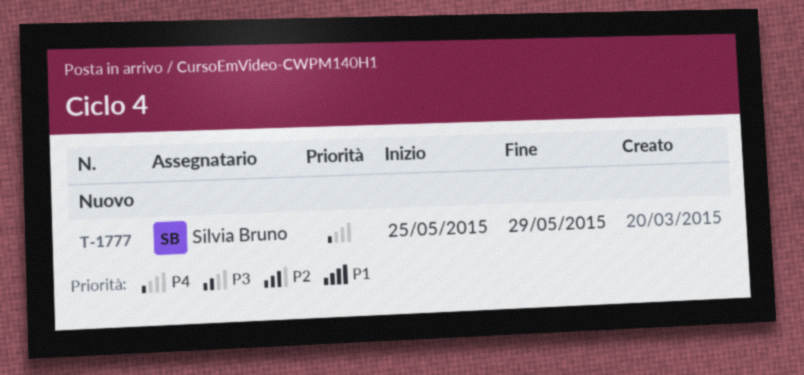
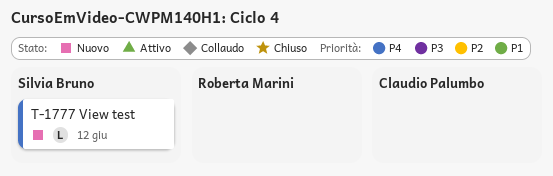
T-1777, due: May 29 -> Jun 12

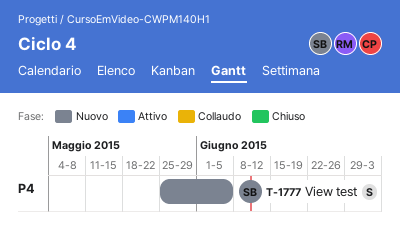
T-1777, estimate: L -> S
T-1777, due: Jun 12 -> Jun 5

